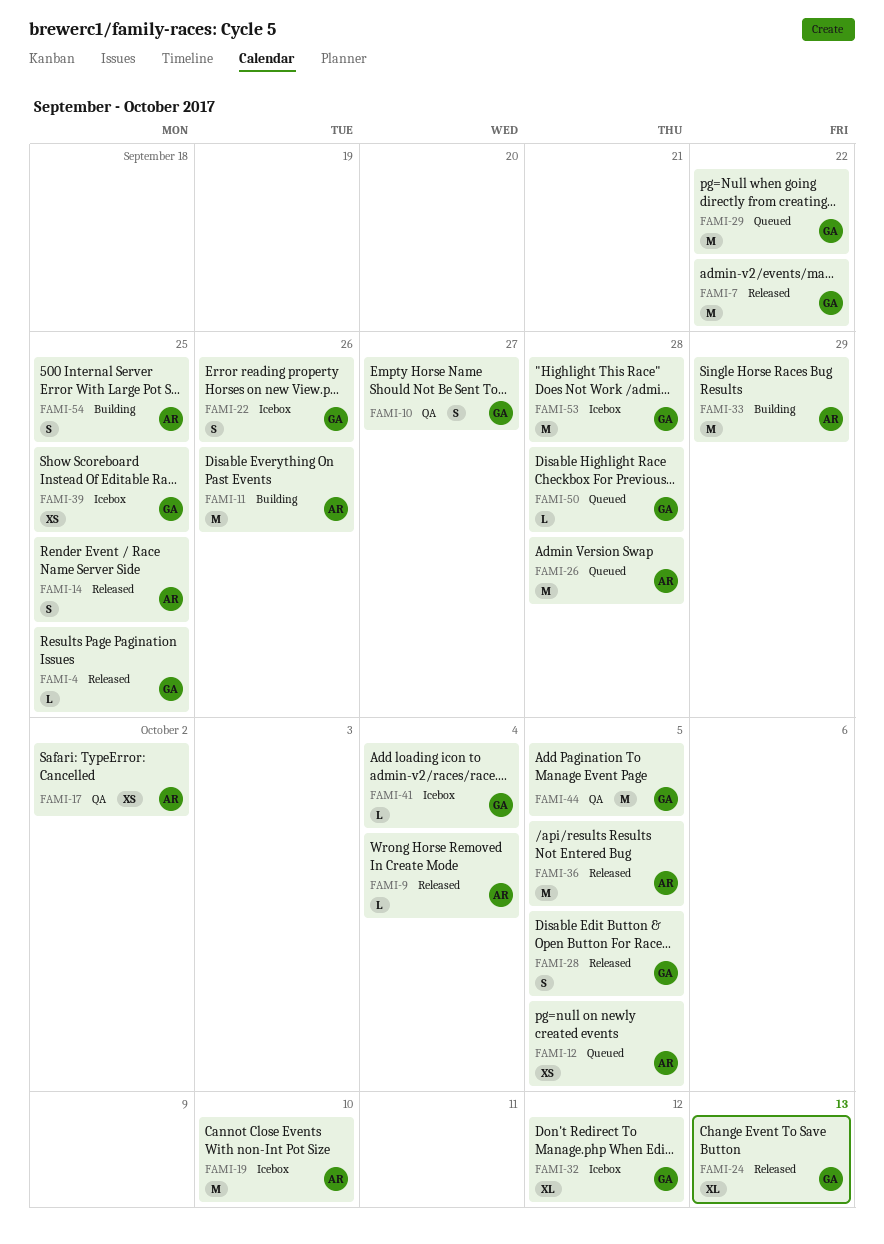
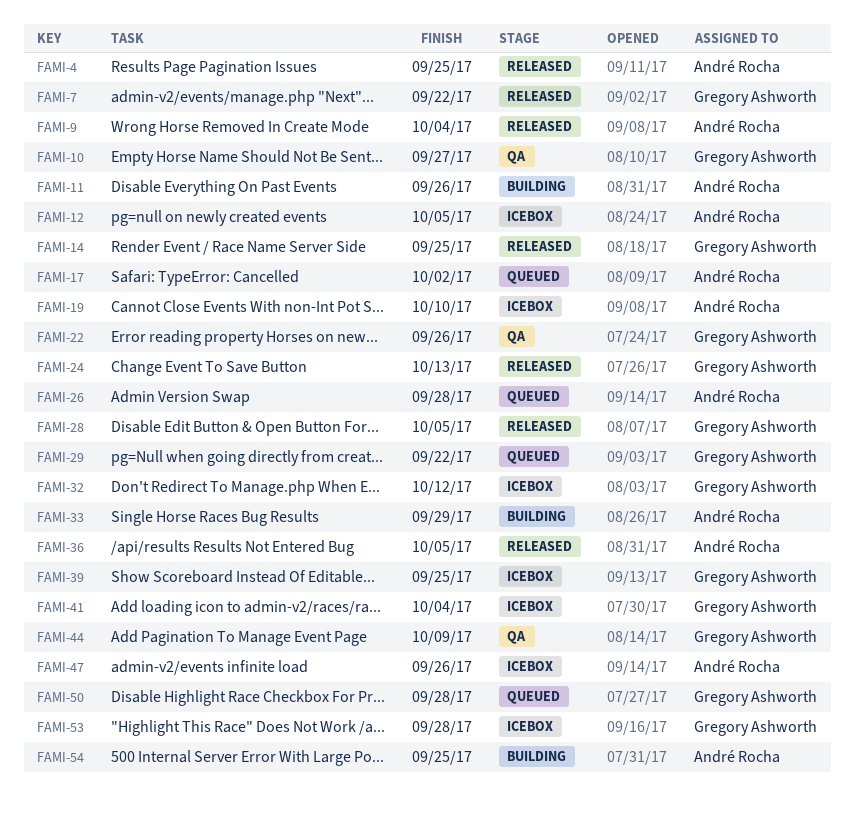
FAMI-4, owner: Gregory Ashworth -> André Rocha
FAMI-12, status: Queued -> Icebox
FAMI-14, owner: André Rocha -> Gregory Ashworth
FAMI-17, status: QA -> Queued
FAMI-22, status: Icebox -> QA
FAMI-44, due: Oct 5 -> Oct 9
FAMI-47: none -> present

